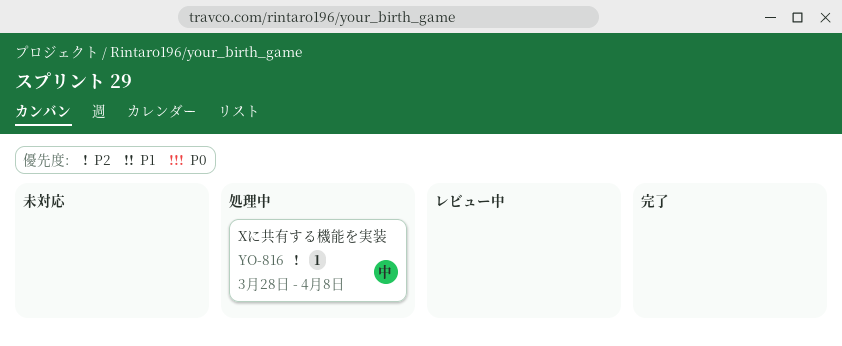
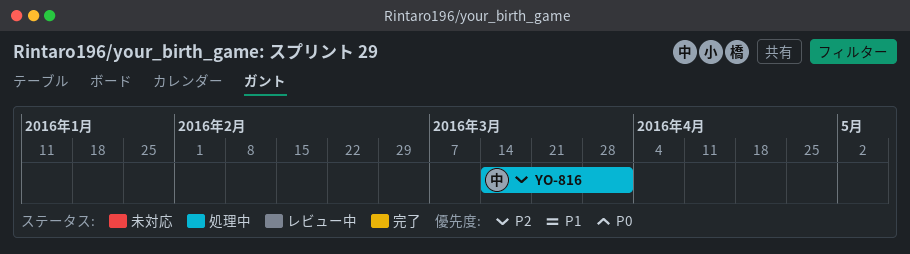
YO-816, start: Mar 28 -> Mar 14
YO-816, due: Apr 8 -> Apr 1

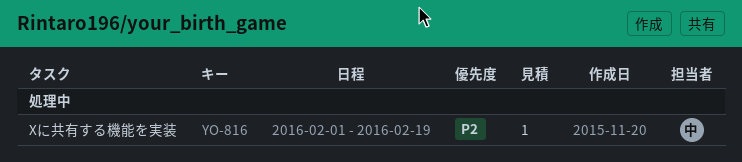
YO-816, start: Mar 14 -> Feb 1
YO-816, due: Apr 1 -> Feb 19

